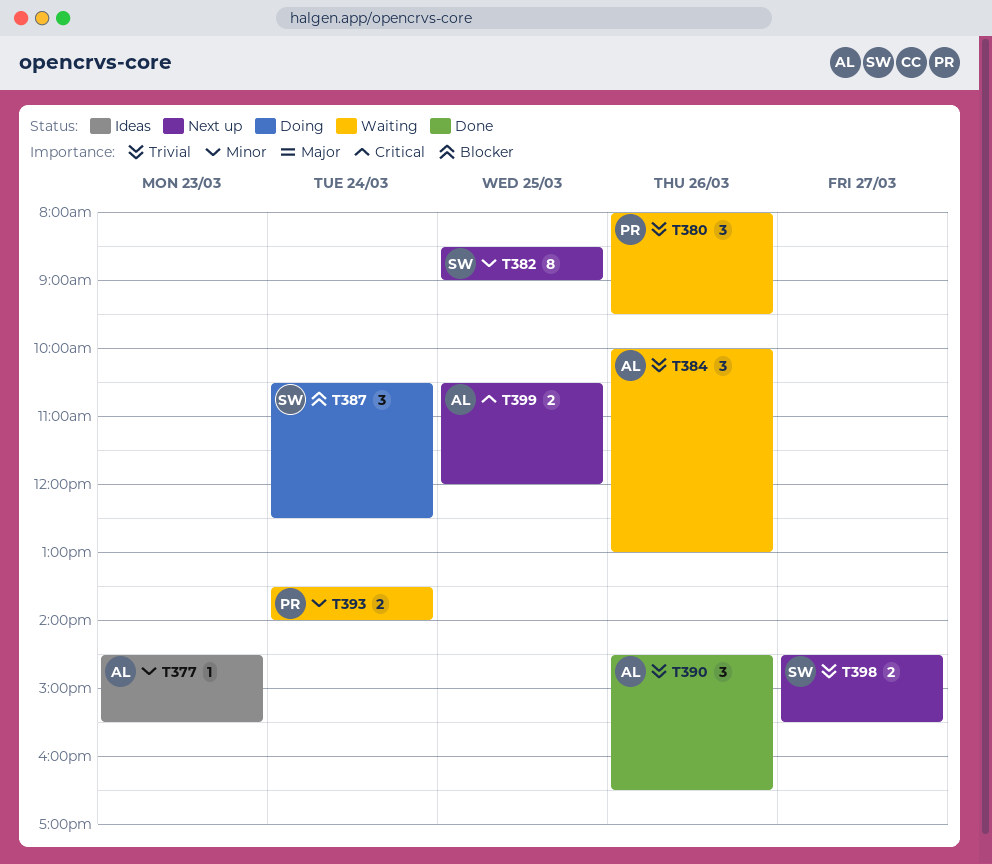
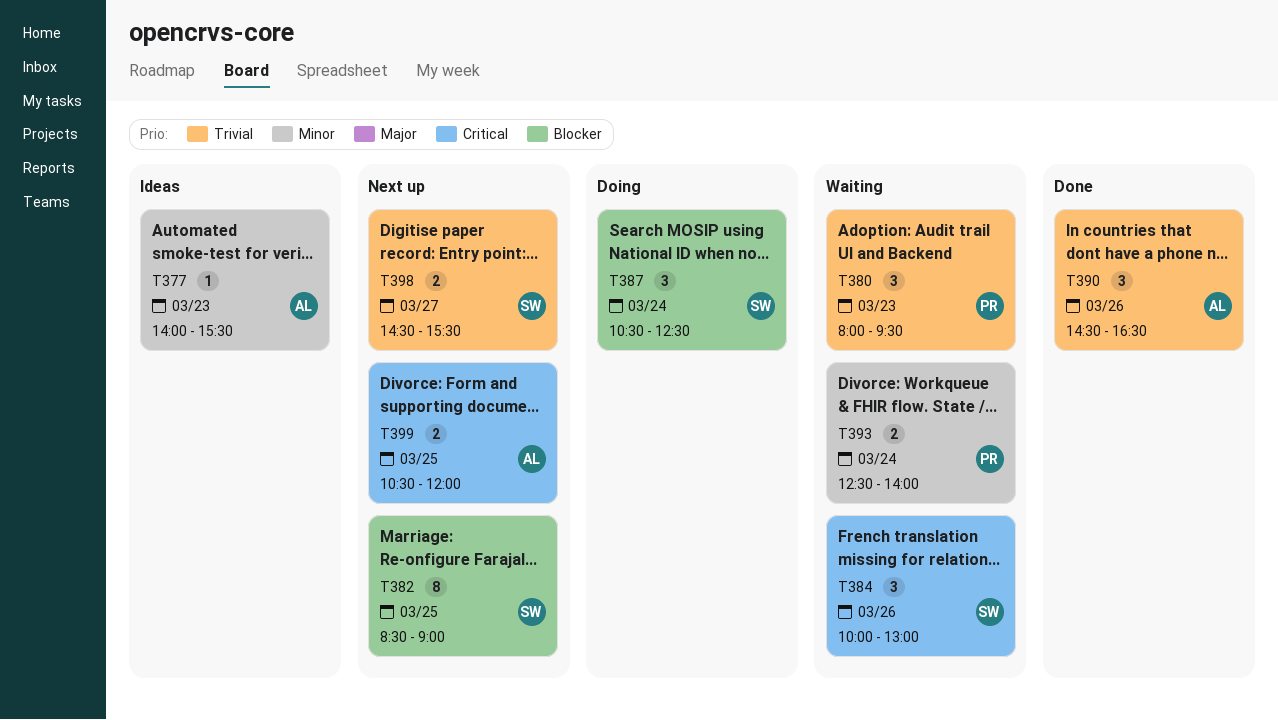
T377, begins: 14:30 -> 14:00
T380, day: Mar 26 -> Mar 23
T382, priority: Minor -> Blocker
T384, owner: AL -> SW
T384, priority: Trivial -> Critical
T393, begins: 13:30 -> 12:30

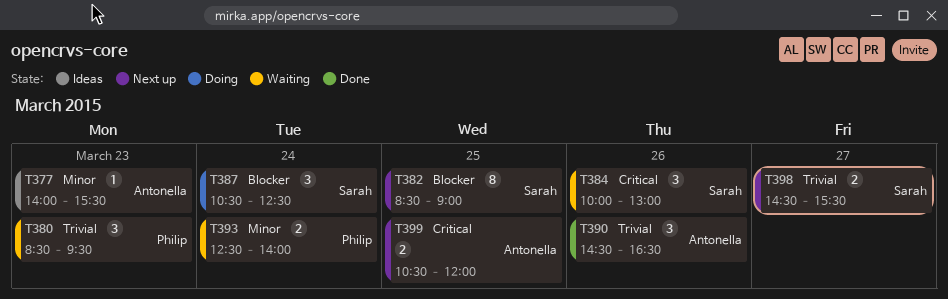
T380, begins: 08:00 -> 08:30

